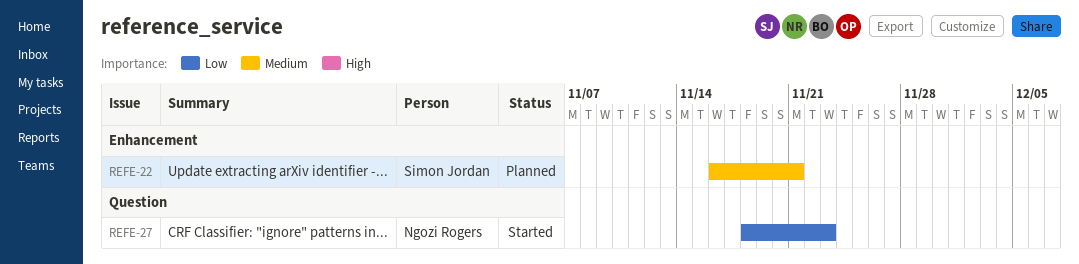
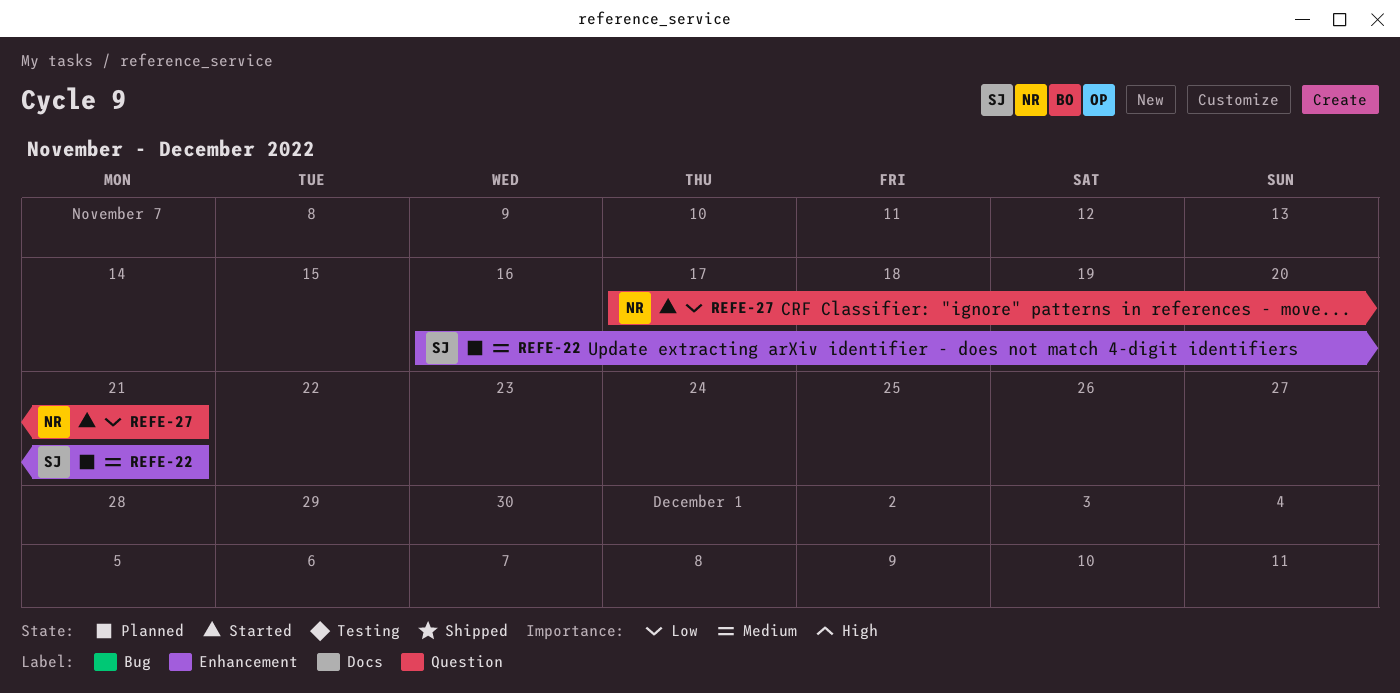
REFE-27, start: Nov 18 -> Nov 17
REFE-27, due: Nov 23 -> Nov 21

